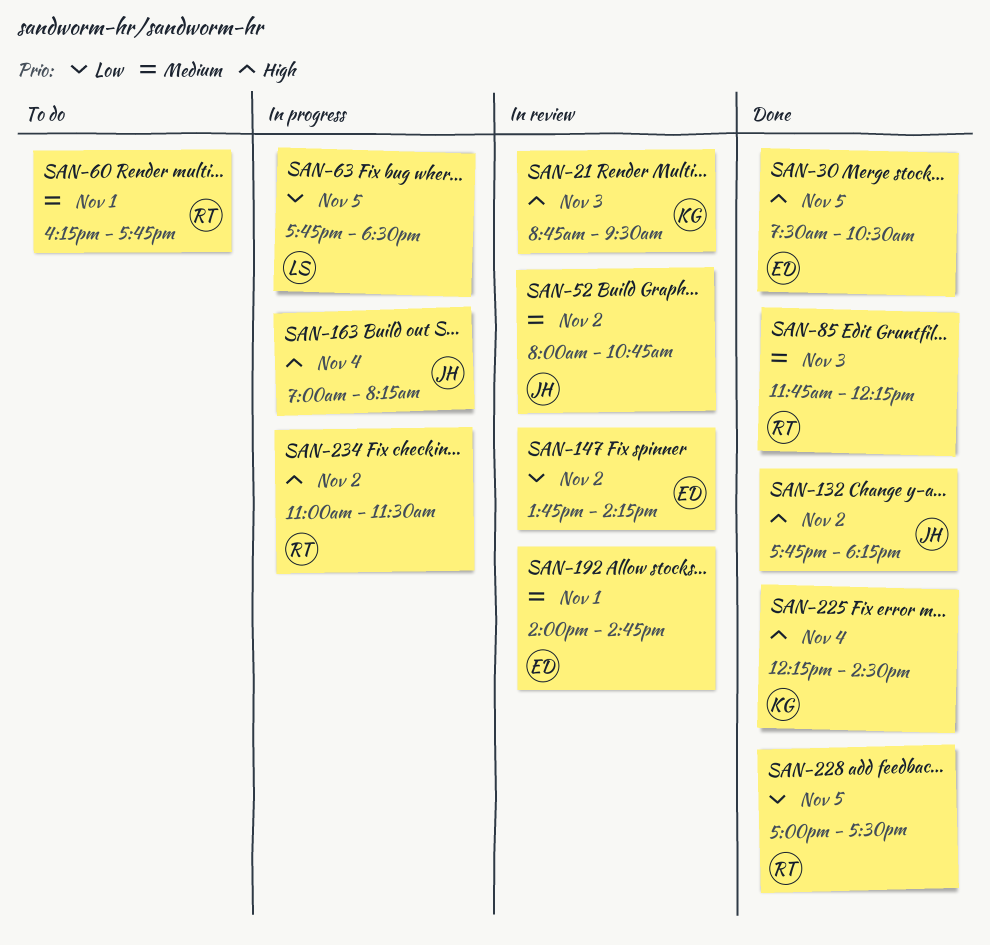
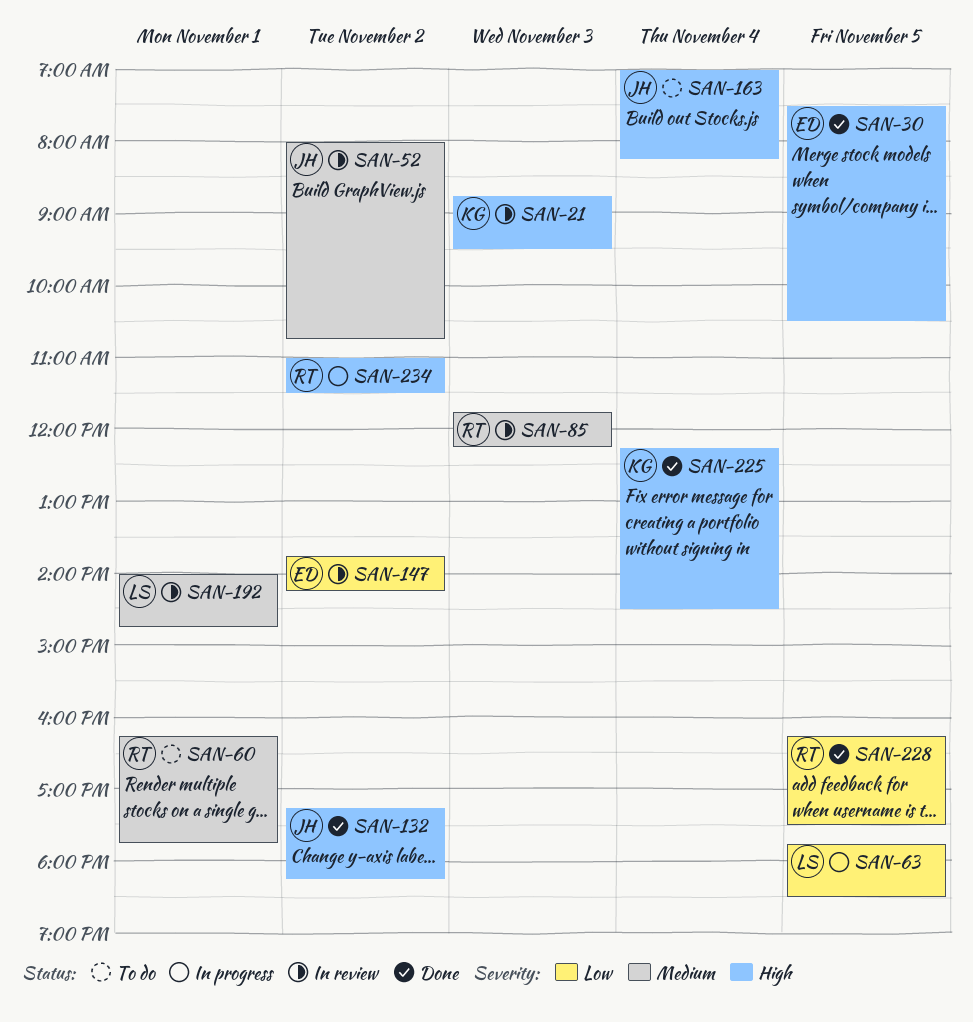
SAN-85, status: Done -> In review
SAN-132, begins: 17:45 -> 17:15
SAN-163, status: In progress -> To do
SAN-192, owner: ED -> LS
SAN-228, begins: 17:00 -> 16:15

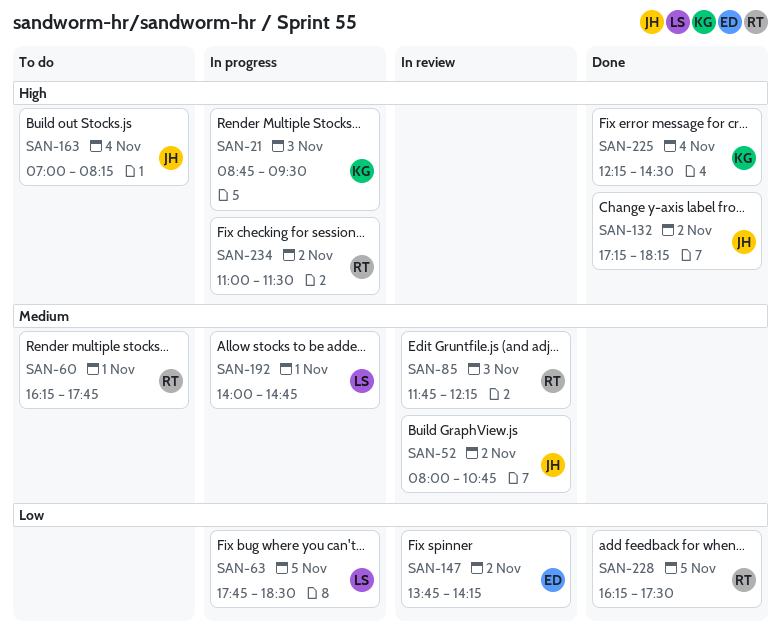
SAN-21, status: In review -> In progress
SAN-30: present -> none
SAN-192, status: In review -> In progress

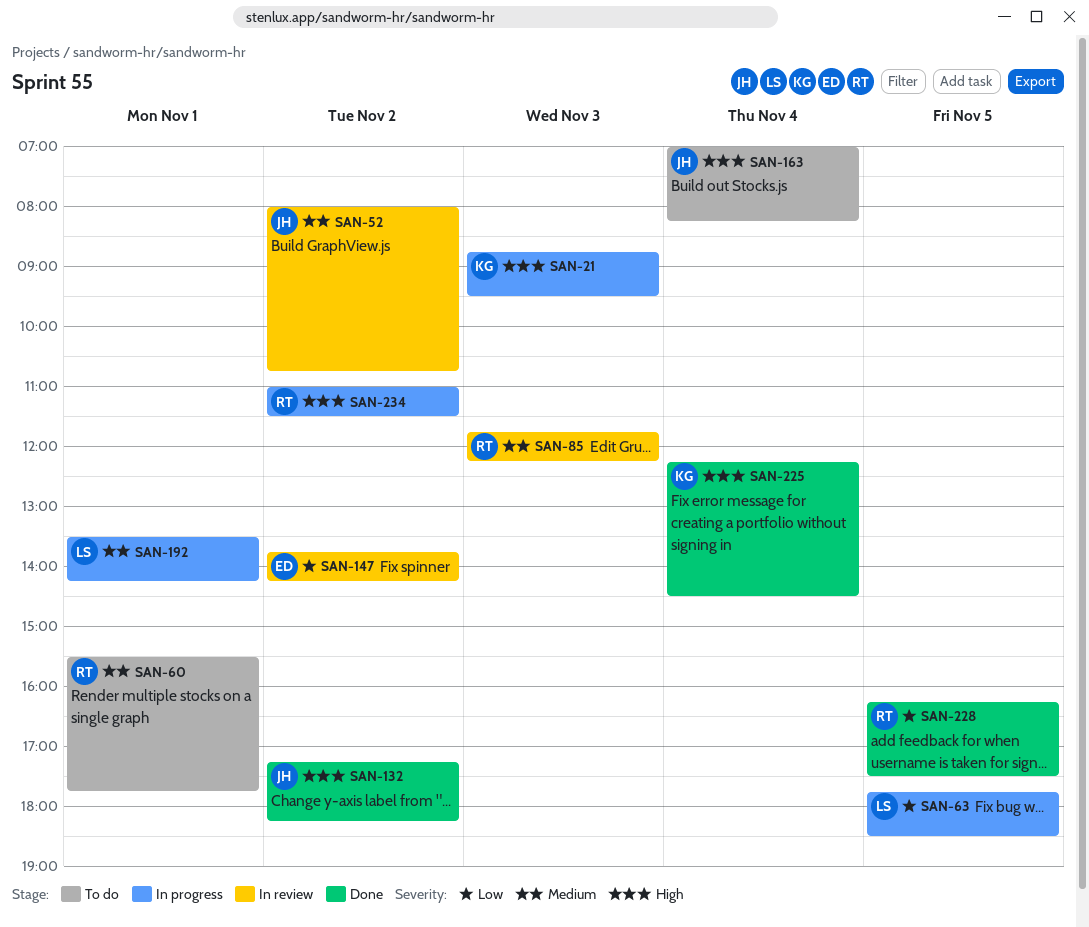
SAN-60, begins: 16:15 -> 15:30
SAN-192, begins: 14:00 -> 13:30
SAN-192, ends: 14:45 -> 14:15

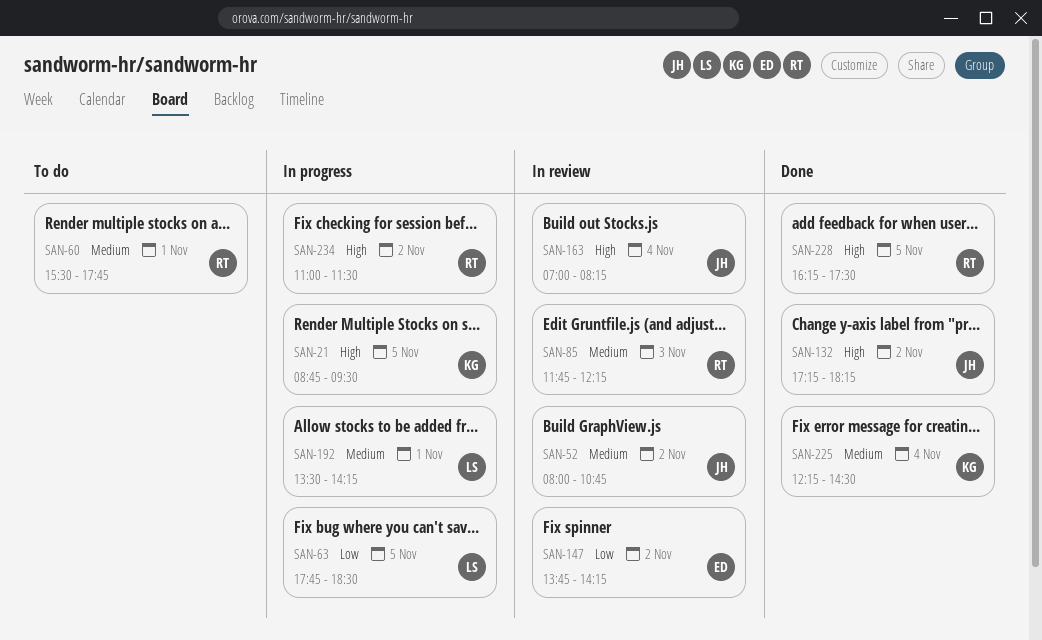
SAN-21, day: Nov 3 -> Nov 5
SAN-163, status: To do -> In review
SAN-225, priority: High -> Medium
SAN-228, priority: Low -> High

